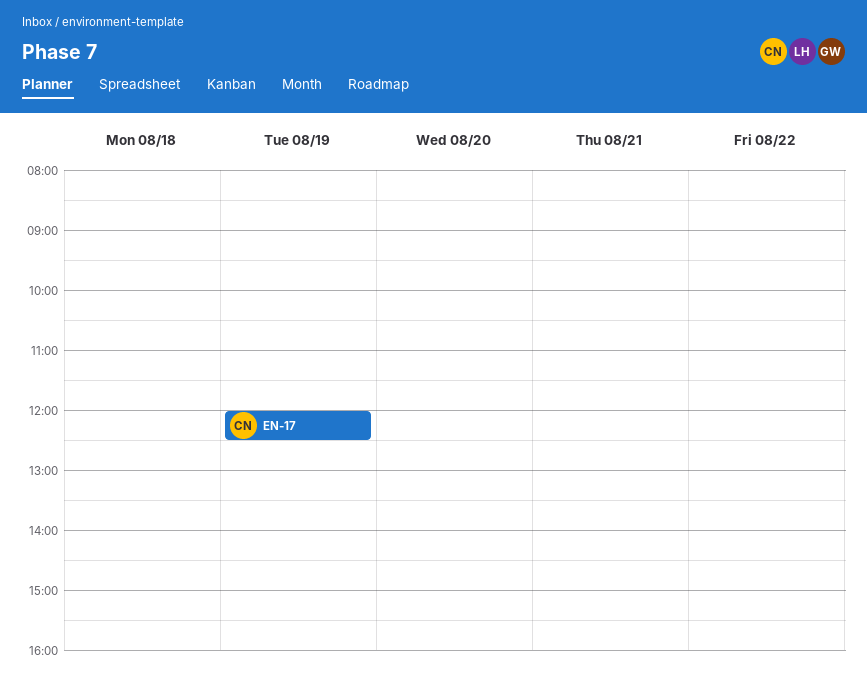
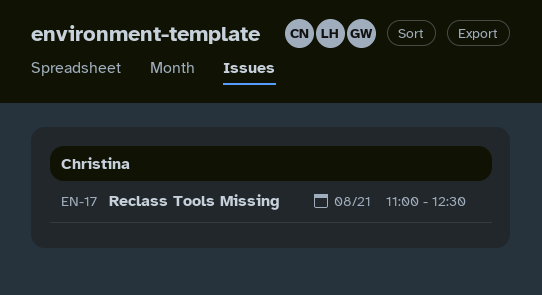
EN-17, day: Aug 19 -> Aug 21
EN-17, begins: 12:00 -> 11:00

